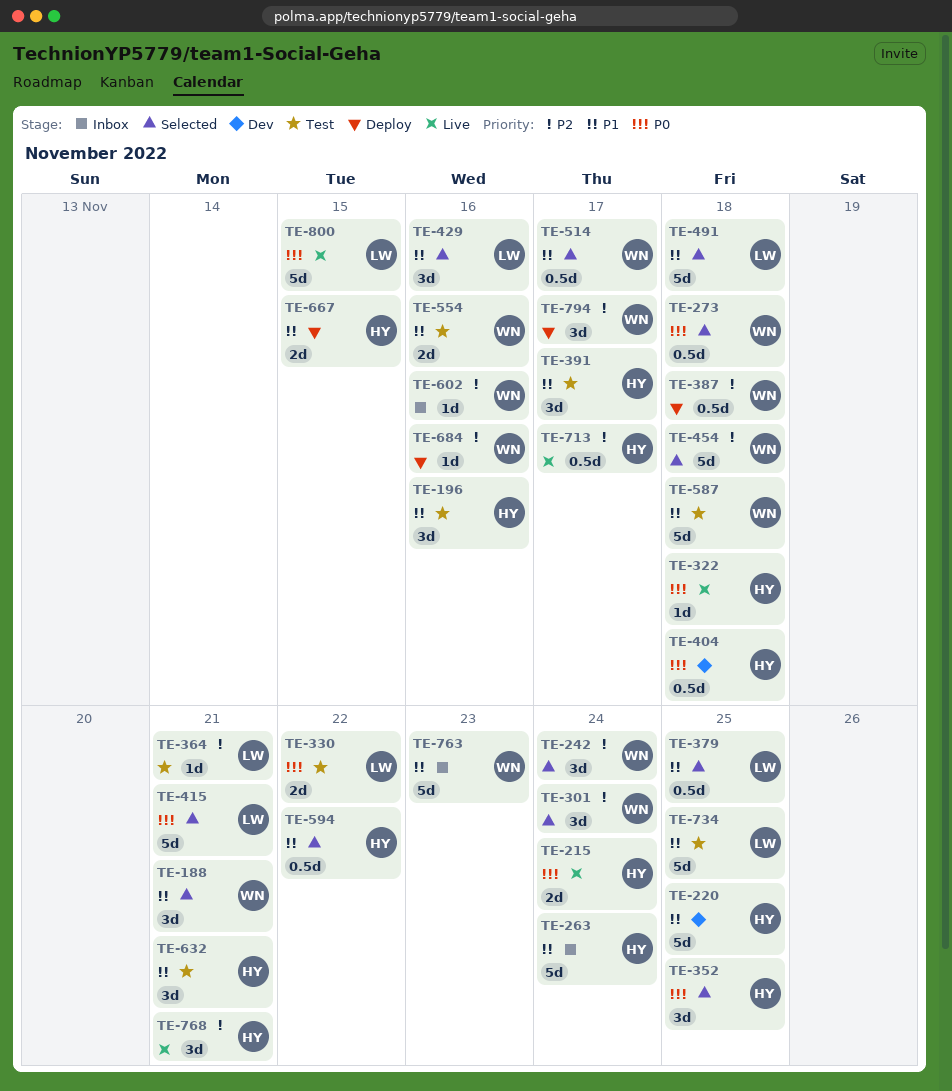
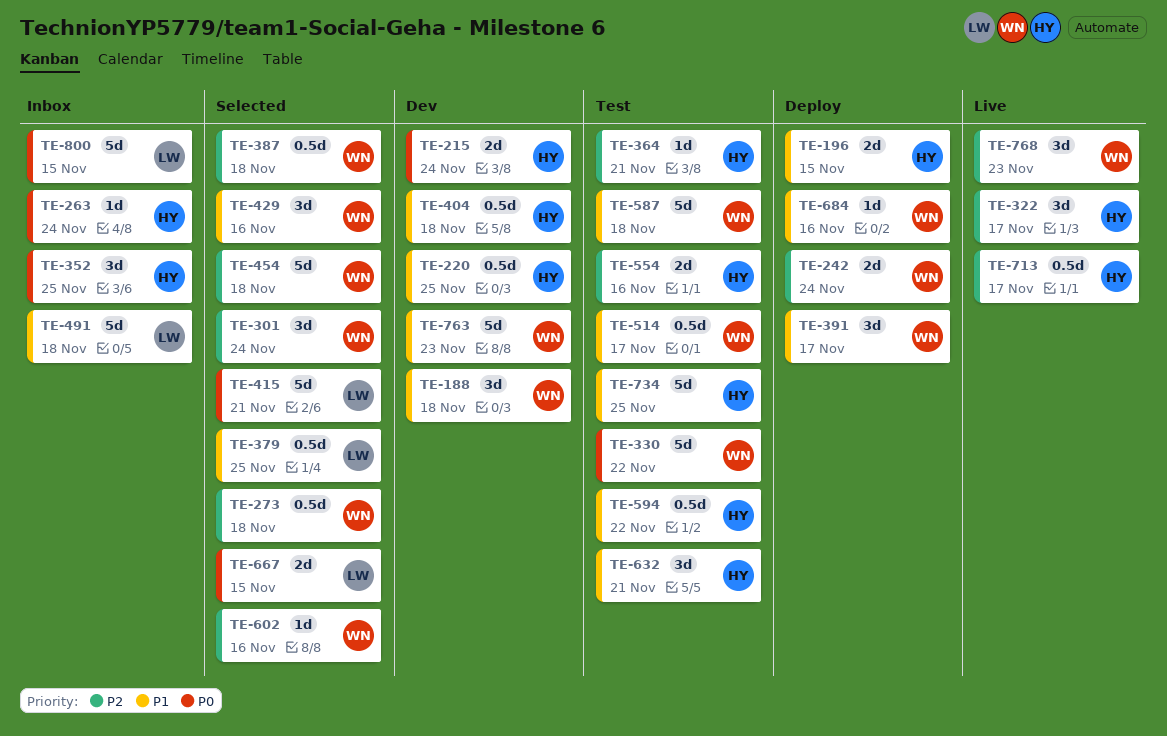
TE-188, status: Selected -> Dev
TE-188, due: Nov 21 -> Nov 18
TE-196, status: Test -> Deploy
TE-196, estimate: 3d -> 2d
TE-196, due: Nov 16 -> Nov 15
TE-215, status: Live -> Dev
TE-220, estimate: 5d -> 0.5d
TE-242, status: Selected -> Deploy
TE-242, estimate: 3d -> 2d
TE-263, priority: P1 -> P0
TE-263, estimate: 5d -> 1d
TE-273, priority: P0 -> P2
TE-322, priority: P0 -> P2
TE-322, estimate: 1d -> 3d
TE-322, due: Nov 18 -> Nov 17
TE-330, owner: LW -> WN
TE-330, estimate: 2d -> 5d
TE-352, status: Selected -> Inbox
TE-364, owner: LW -> HY
TE-387, status: Deploy -> Selected
TE-391, status: Test -> Deploy
TE-391, owner: HY -> WN
TE-404, priority: P0 -> P1
TE-429, owner: LW -> WN
TE-491, status: Selected -> Inbox
TE-514, status: Selected -> Test
TE-554, owner: WN -> HY
TE-554, priority: P1 -> P2
TE-594, status: Selected -> Test
TE-602, status: Inbox -> Selected
TE-667, status: Deploy -> Selected
TE-667, owner: HY -> LW
TE-667, priority: P1 -> P0
TE-684, priority: P2 -> P1
TE-734, owner: LW -> HY
TE-763, status: Inbox -> Dev
TE-768, owner: HY -> WN
TE-768, due: Nov 21 -> Nov 23
TE-794: present -> none
TE-800, status: Live -> Inbox

